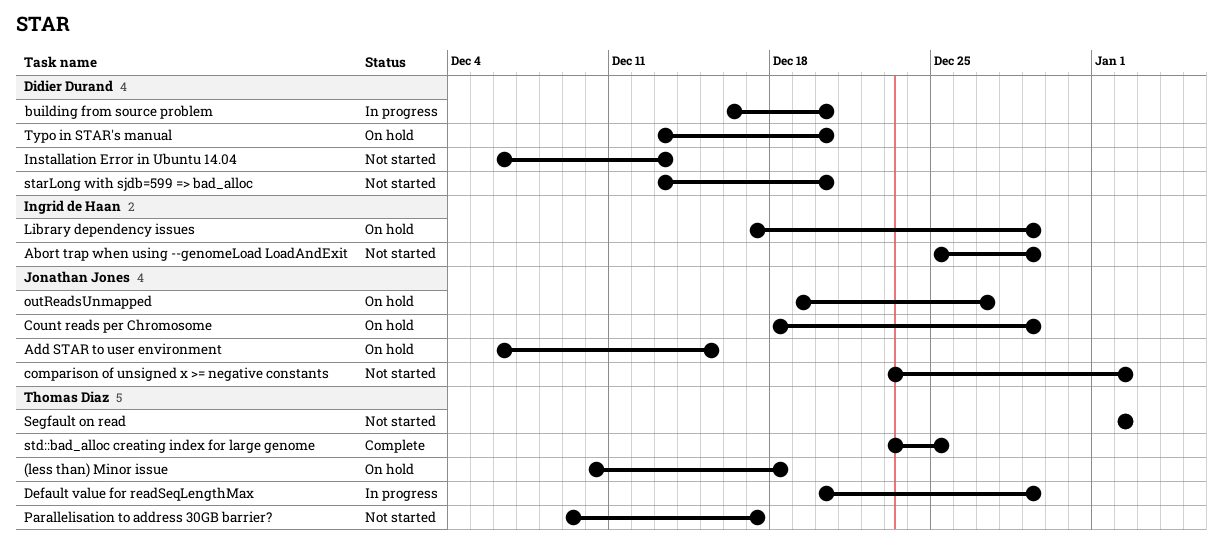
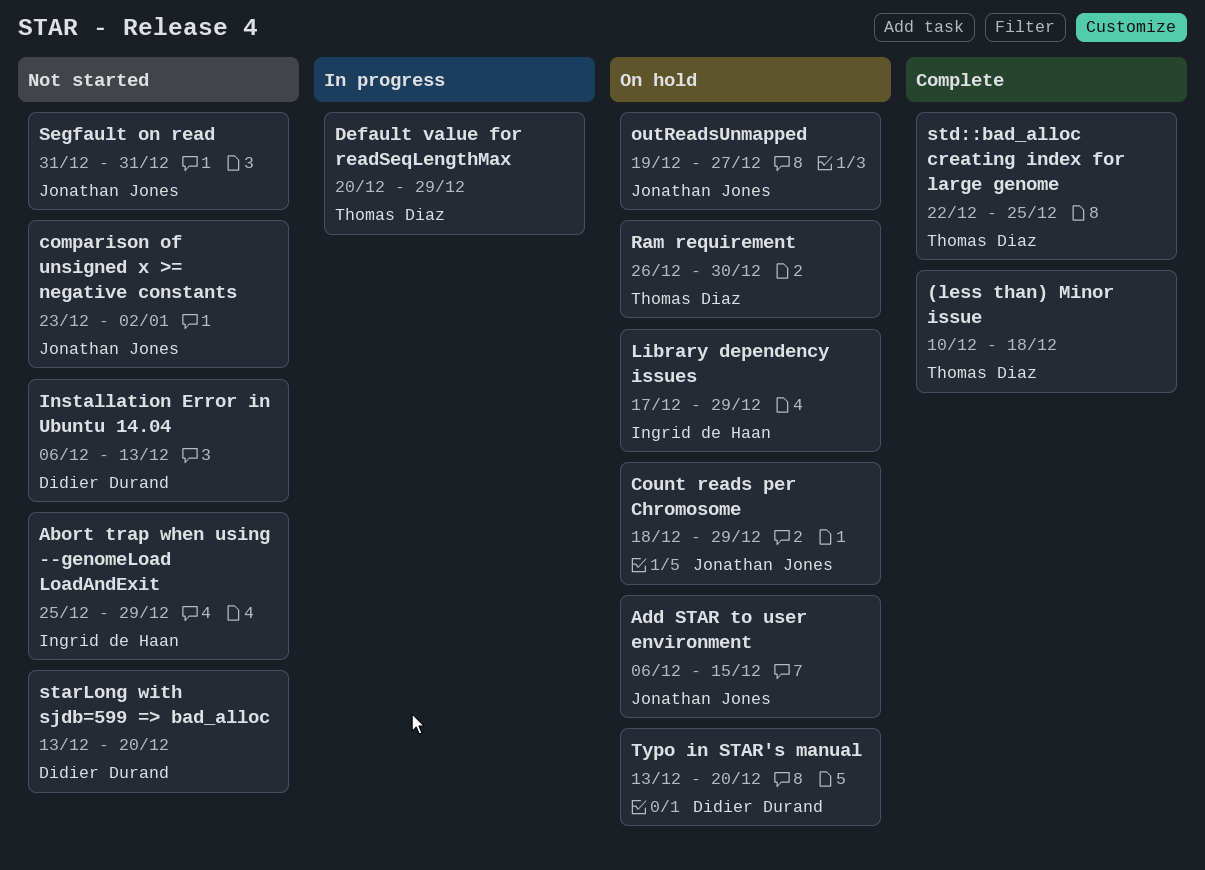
(less than) Minor issue, status: On hold -> Complete
building from source problem: present -> none
Parallelisation to address 30GB barrier?: present -> none
Ram requirement: none -> present
Segfault on read, owner: Thomas Diaz -> Jonathan Jones
Segfault on read, start: Jan 2 -> Dec 31
Segfault on read, due: Jan 2 -> Dec 31
std::bad_alloc creating index for large genome, start: Dec 23 -> Dec 22

